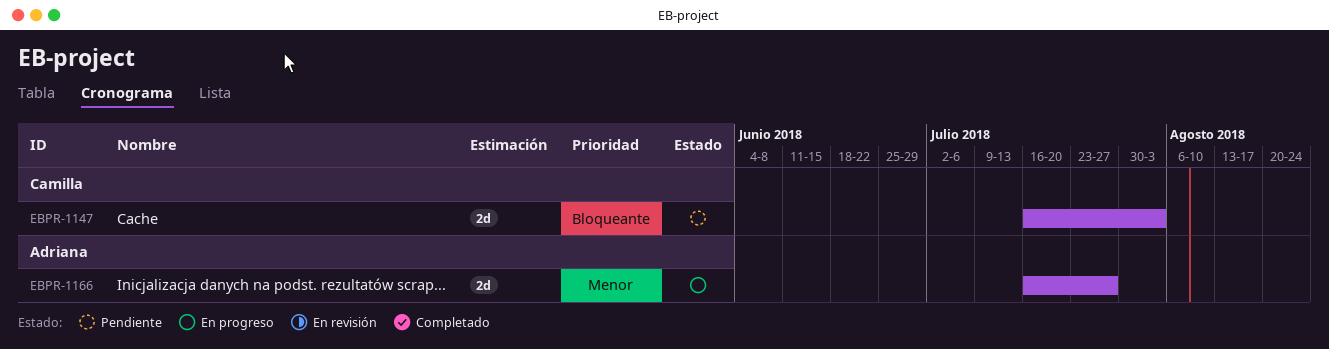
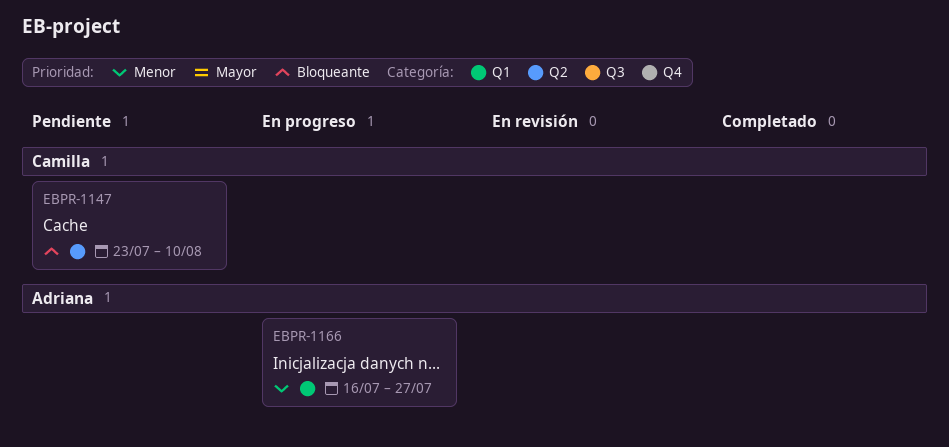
EBPR-1147, start: Jul 16 -> Jul 23
EBPR-1147, due: Aug 3 -> Aug 10

